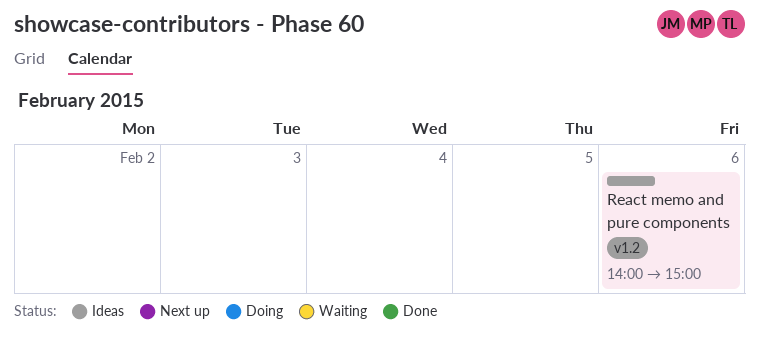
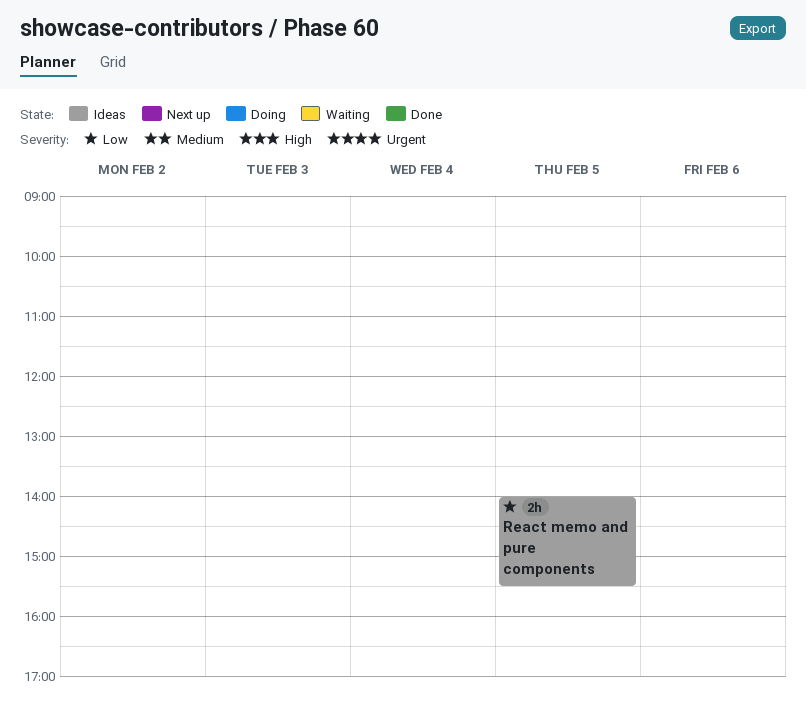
React memo and pure components, day: Feb 6 -> Feb 5
React memo and pure components, ends: 15:00 -> 15:30

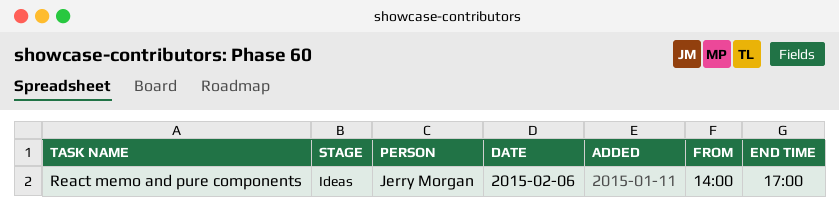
React memo and pure components, day: Feb 5 -> Feb 6
React memo and pure components, ends: 15:30 -> 17:00

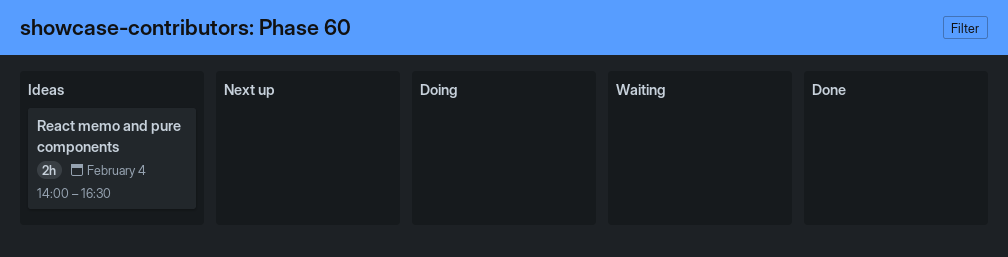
React memo and pure components, day: Feb 6 -> Feb 4
React memo and pure components, ends: 17:00 -> 16:30

